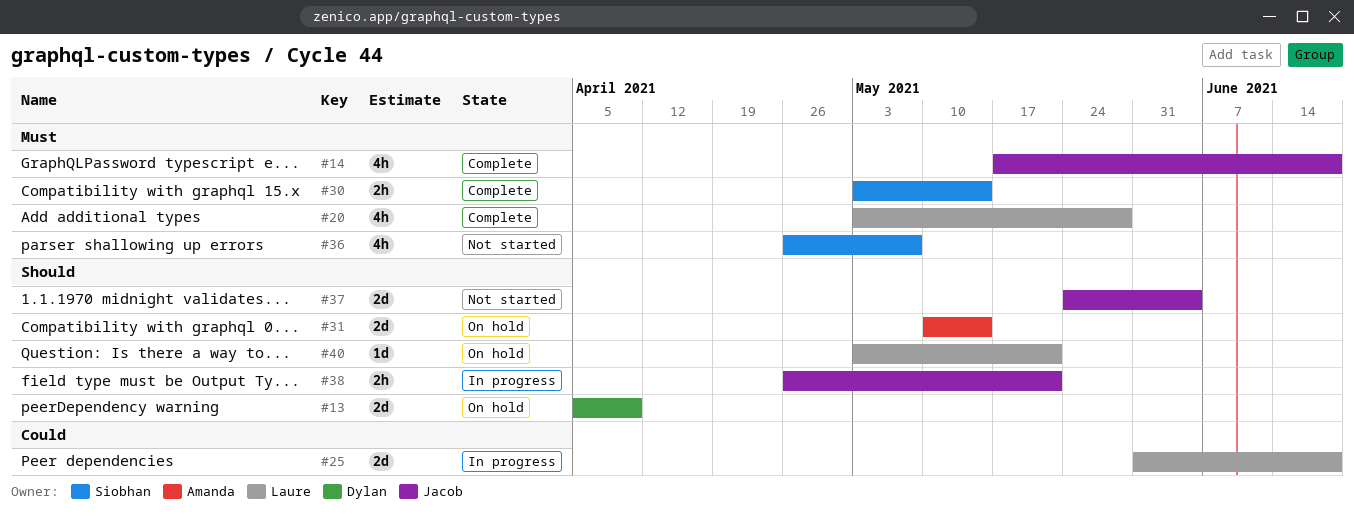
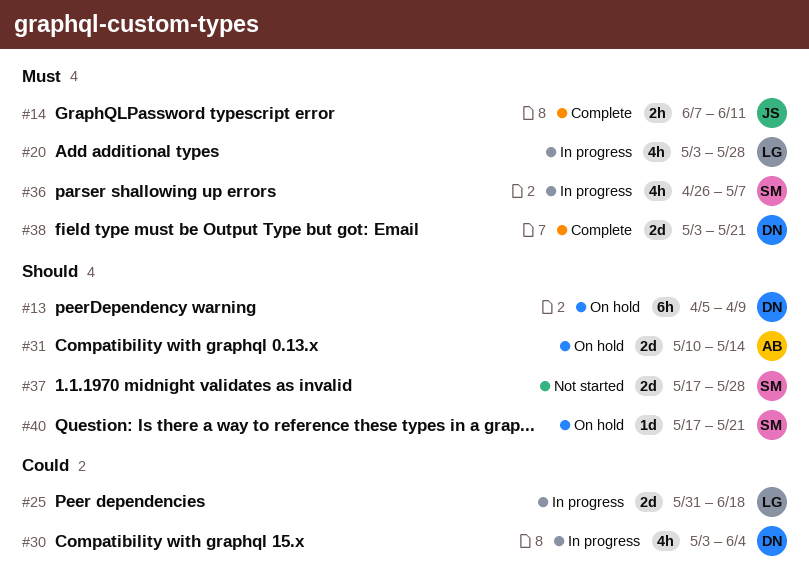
#13, estimate: 2d -> 6h
#14, estimate: 4h -> 2h
#14, start: May 17 -> Jun 7
#14, due: Jun 18 -> Jun 11
#20, status: Complete -> In progress
#30, status: Complete -> In progress
#30, owner: Siobhan -> Dylan
#30, priority: Must -> Could
#30, estimate: 2h -> 4h
#30, due: May 14 -> Jun 4
#36, status: Not started -> In progress
#37, owner: Jacob -> Siobhan
#37, start: May 24 -> May 17
#37, due: Jun 4 -> May 28
#38, status: In progress -> Complete
#38, owner: Jacob -> Dylan
#38, priority: Should -> Must
#38, estimate: 2h -> 2d
#38, start: Apr 26 -> May 3
#40, owner: Laure -> Siobhan
#40, start: May 3 -> May 17

